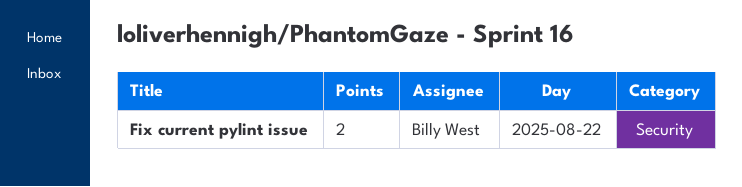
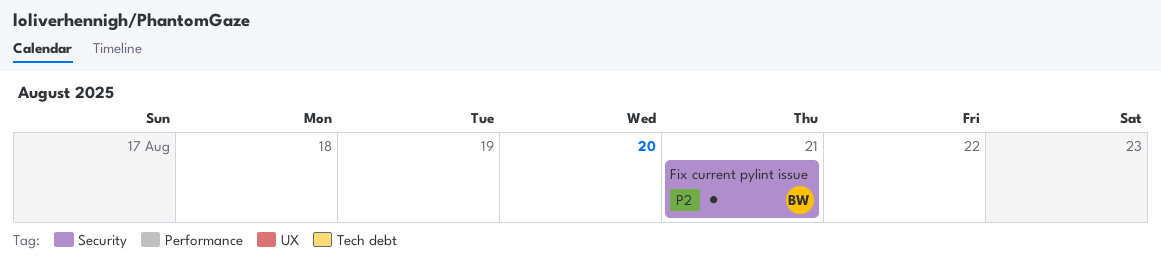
Fix current pylint issue, estimate: 2 -> 1
Fix current pylint issue, day: Aug 22 -> Aug 21

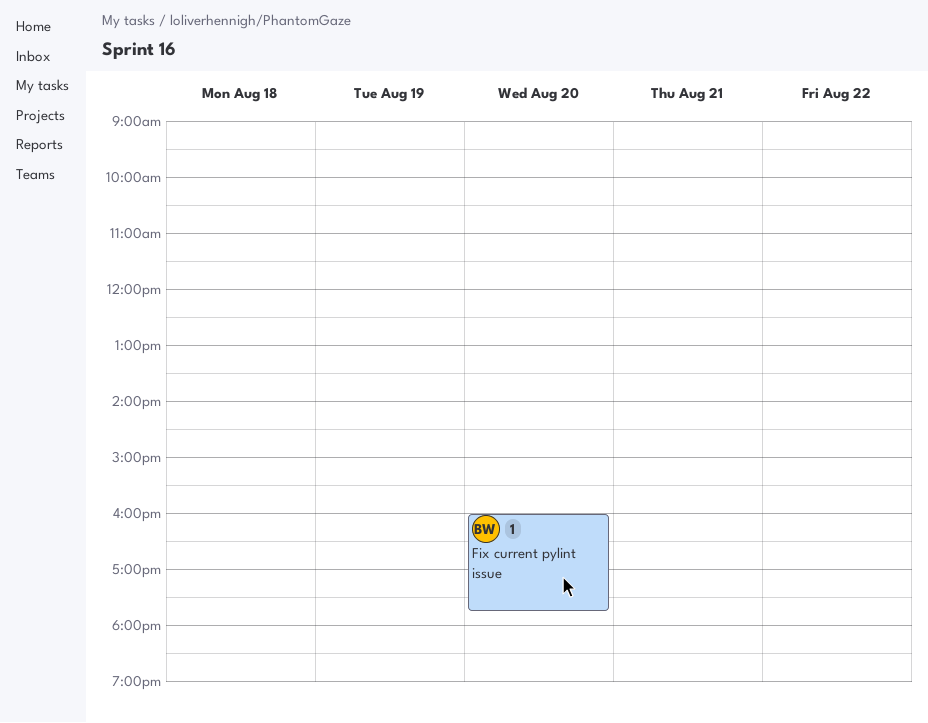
Fix current pylint issue, day: Aug 21 -> Aug 20

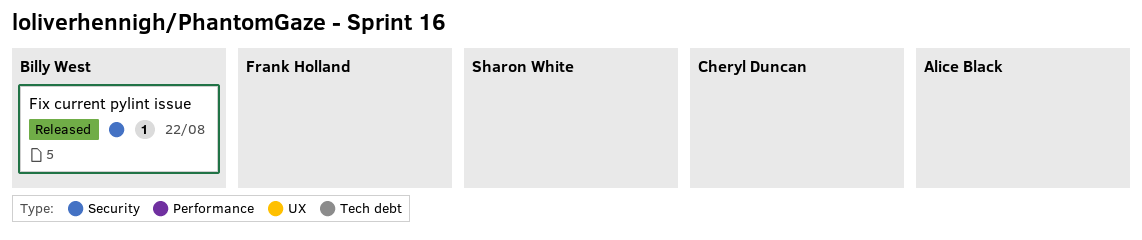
Fix current pylint issue, day: Aug 20 -> Aug 22

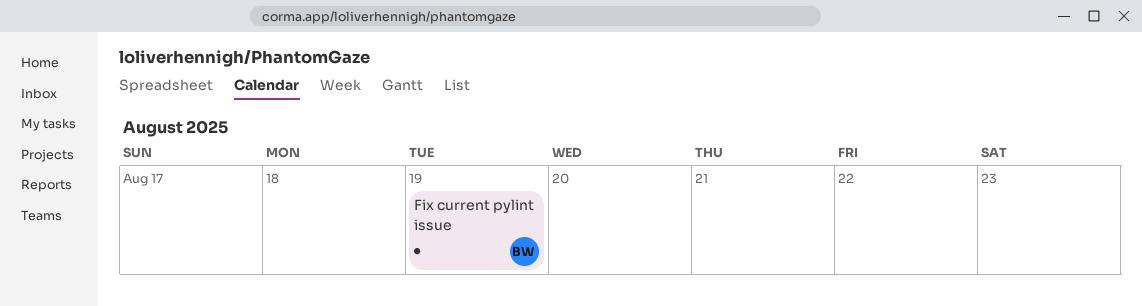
Fix current pylint issue, day: Aug 22 -> Aug 19

